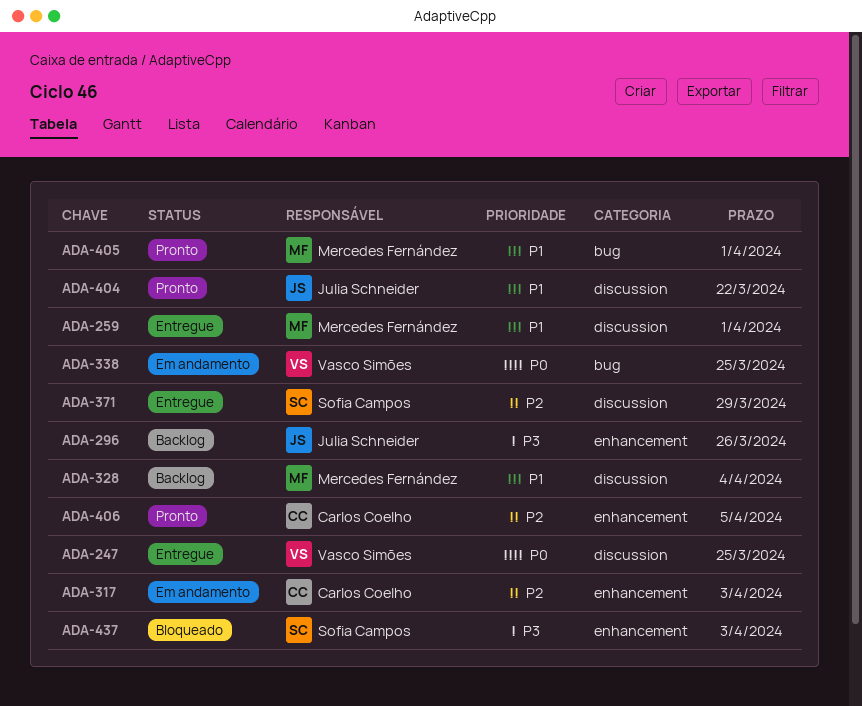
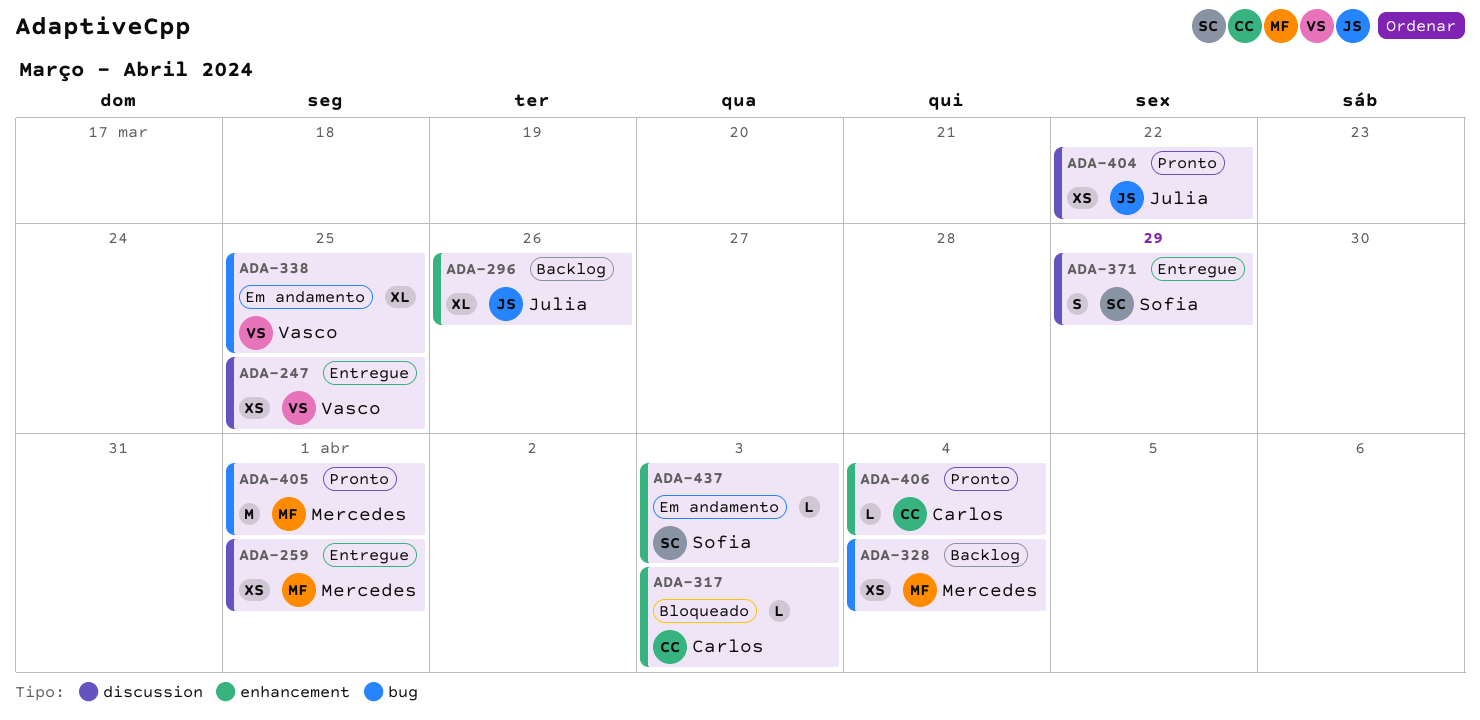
ADA-317, status: Em andamento -> Bloqueado
ADA-328, label: discussion -> bug
ADA-406, due: Apr 5 -> Apr 4
ADA-437, status: Bloqueado -> Em andamento

